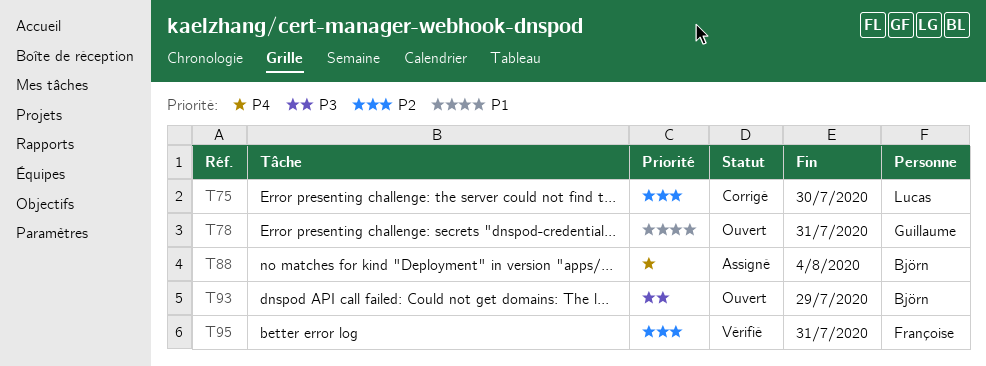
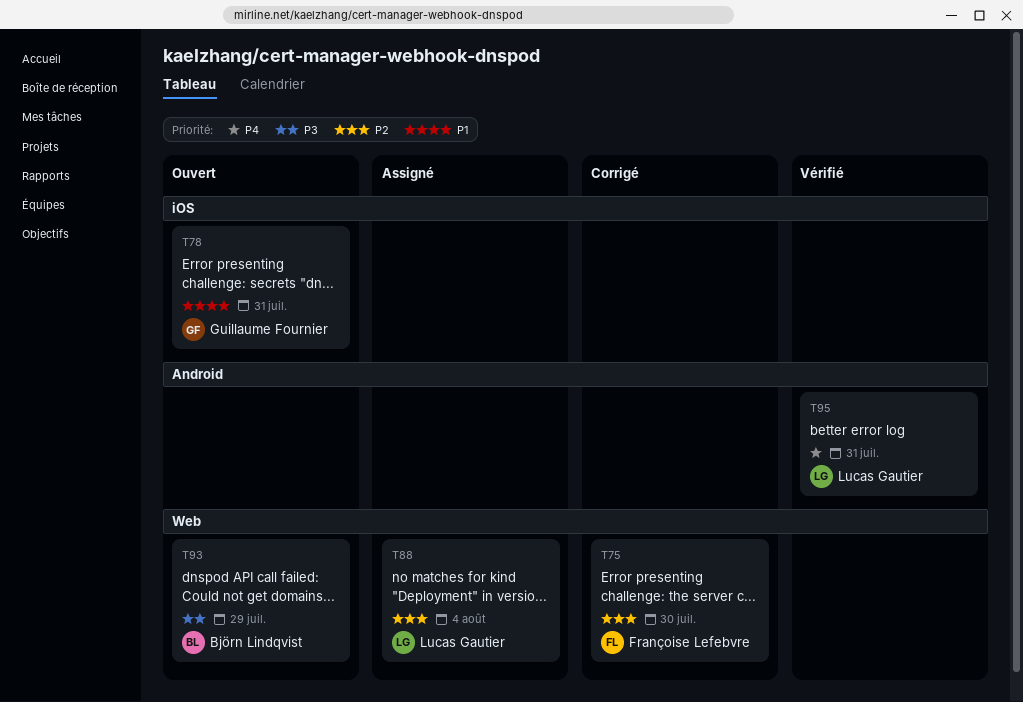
T75, owner: Lucas Gautier -> Françoise Lefebvre
T88, owner: Björn Lindqvist -> Lucas Gautier
T88, priority: P4 -> P2
T95, owner: Françoise Lefebvre -> Lucas Gautier
T95, priority: P2 -> P4

